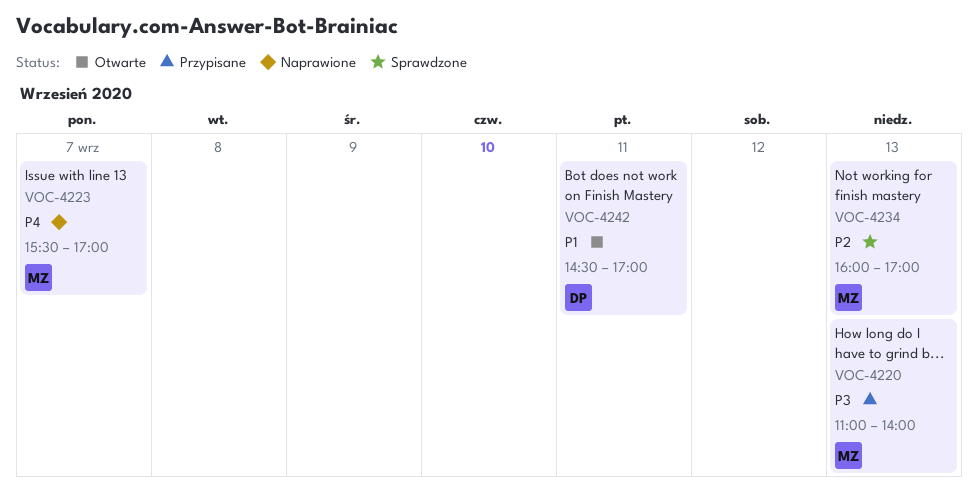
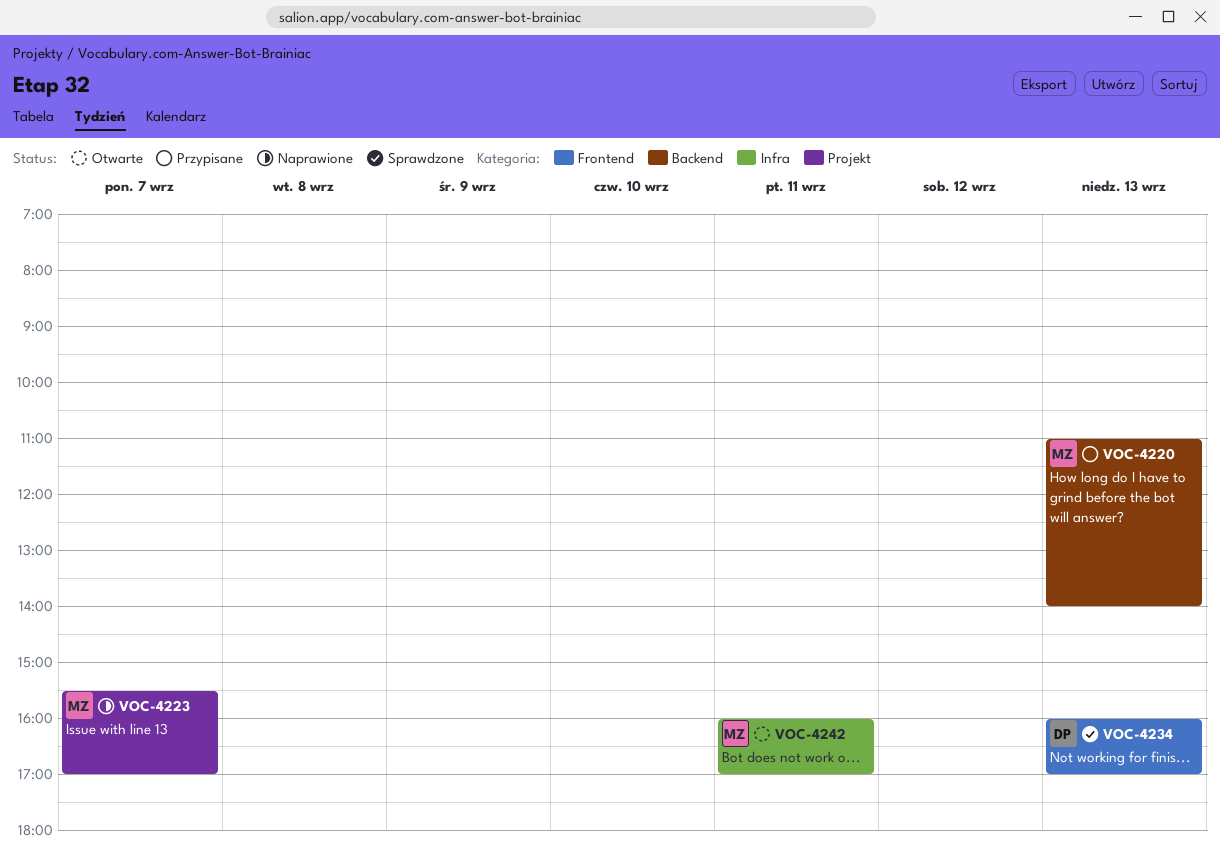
VOC-4234, owner: MZ -> DP
VOC-4242, owner: DP -> MZ
VOC-4242, begins: 14:30 -> 16:00

